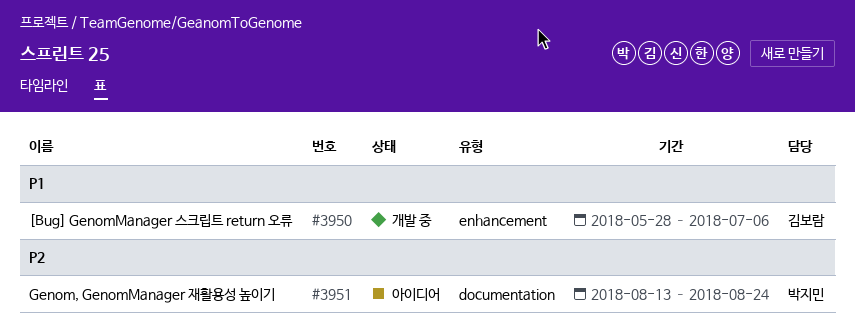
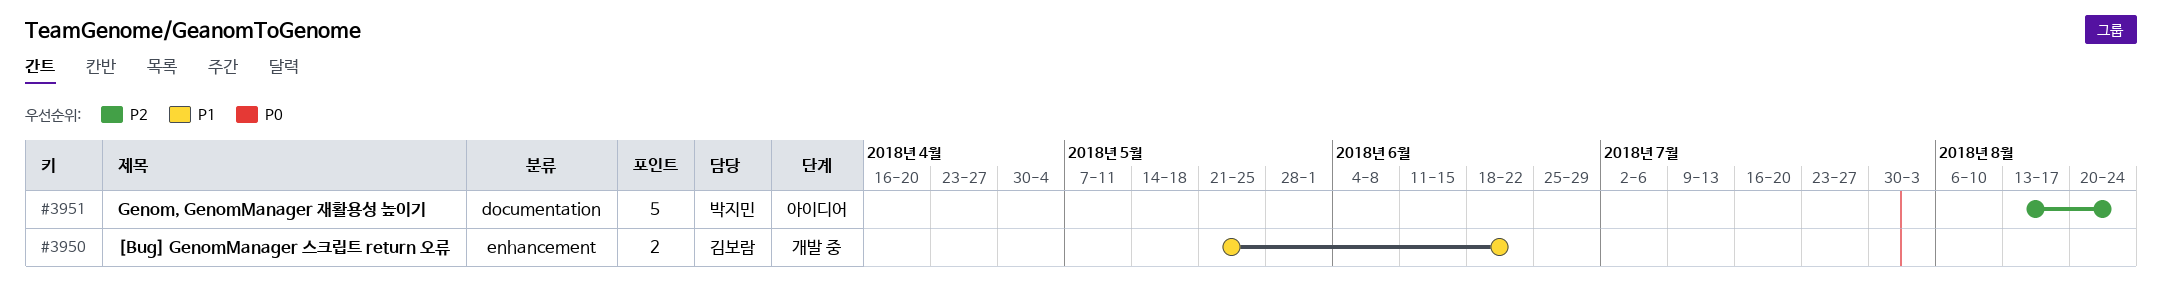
#3950, start: May 28 -> May 21
#3950, due: Jul 6 -> Jun 22

